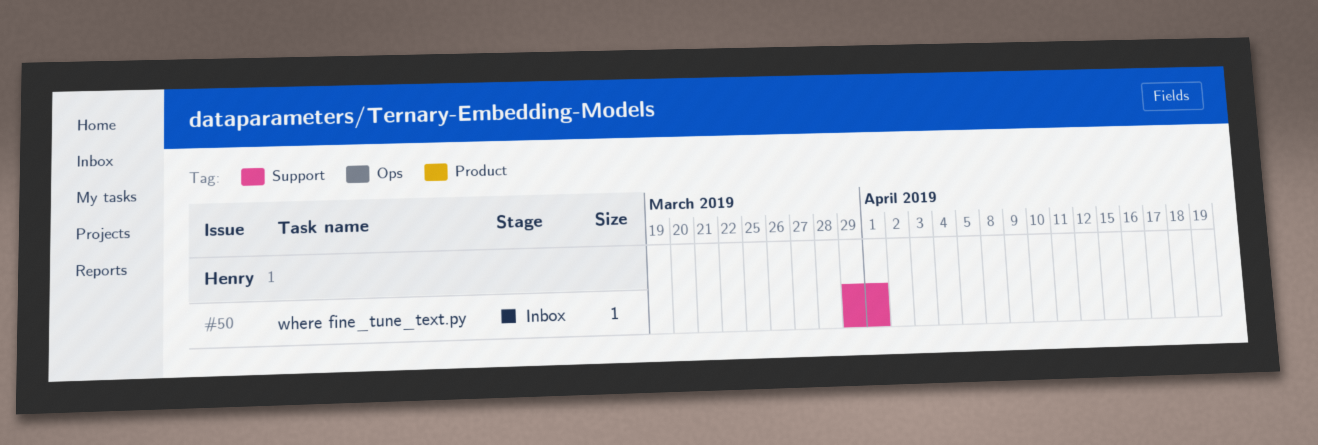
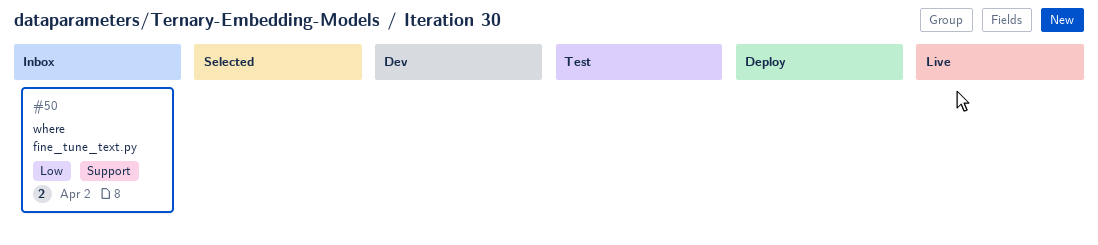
#50, estimate: 1 -> 2
#50, due: Apr 1 -> Apr 2

